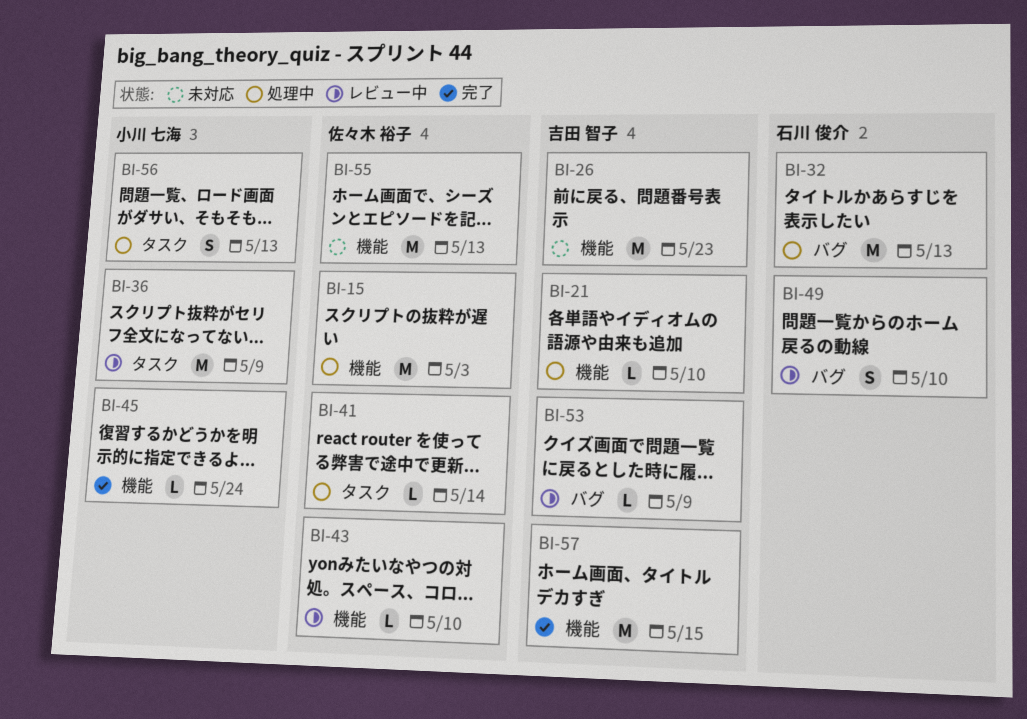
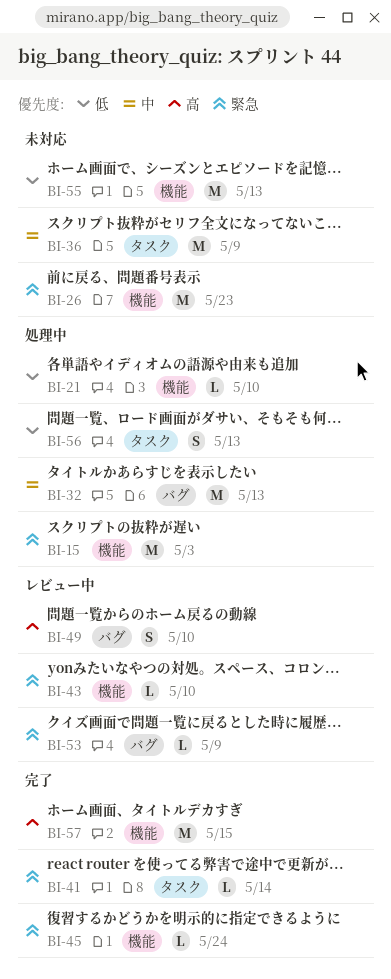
BI-36, status: レビュー中 -> 未対応
BI-41, status: 処理中 -> 完了

